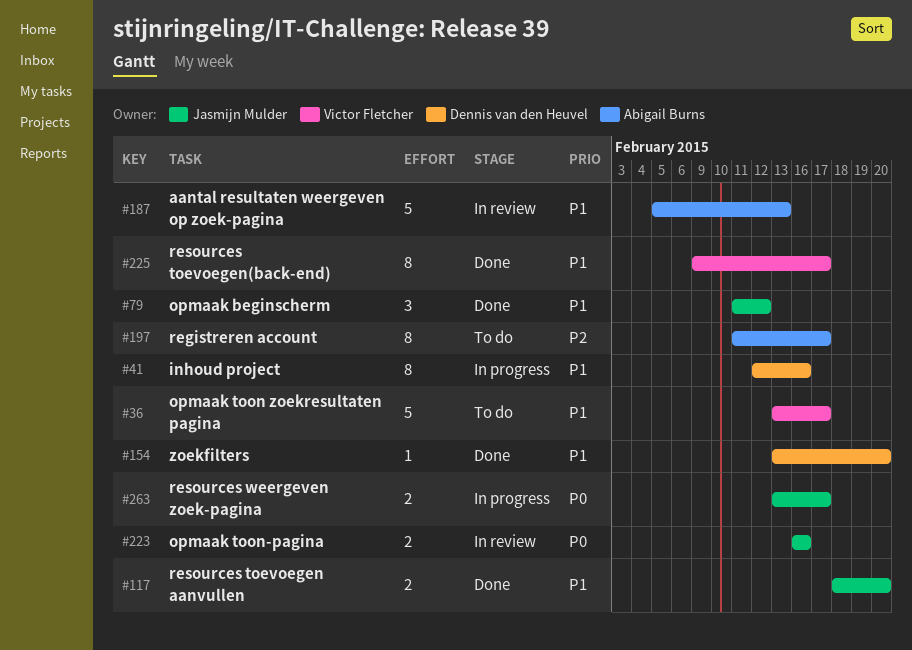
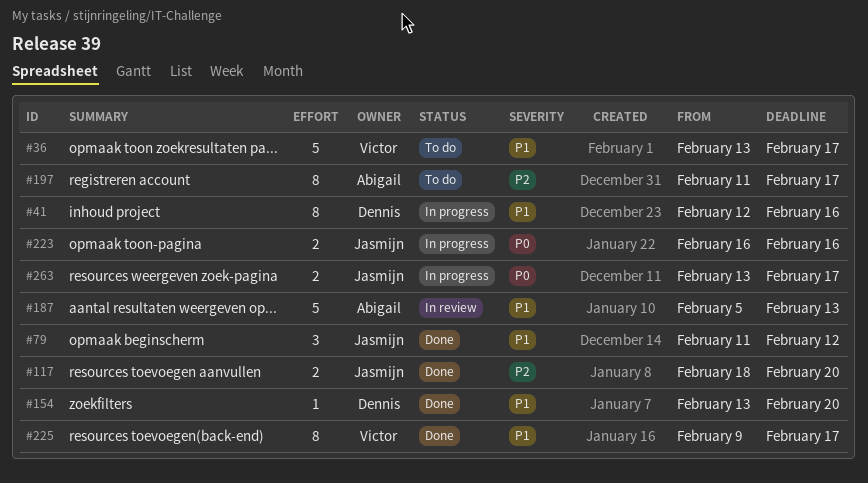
#117, priority: P1 -> P2
#223, status: In review -> In progress

